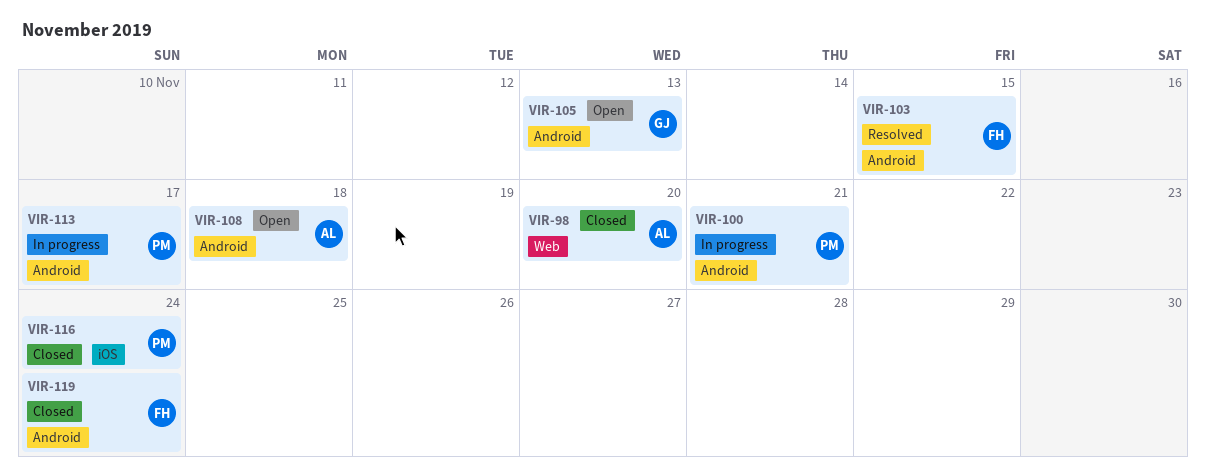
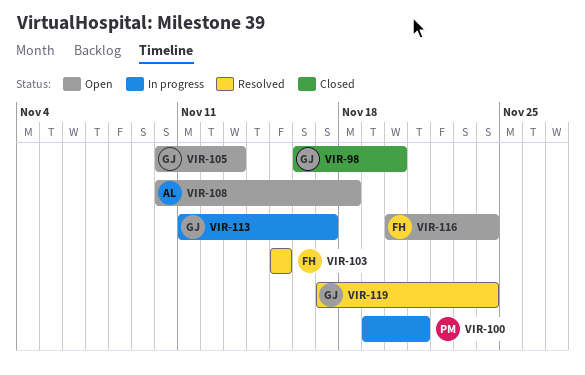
VIR-98, owner: AL -> GJ
VIR-113, owner: PM -> GJ
VIR-116, status: Closed -> Open
VIR-116, owner: PM -> FH
VIR-119, status: Closed -> Resolved
VIR-119, owner: FH -> GJ

